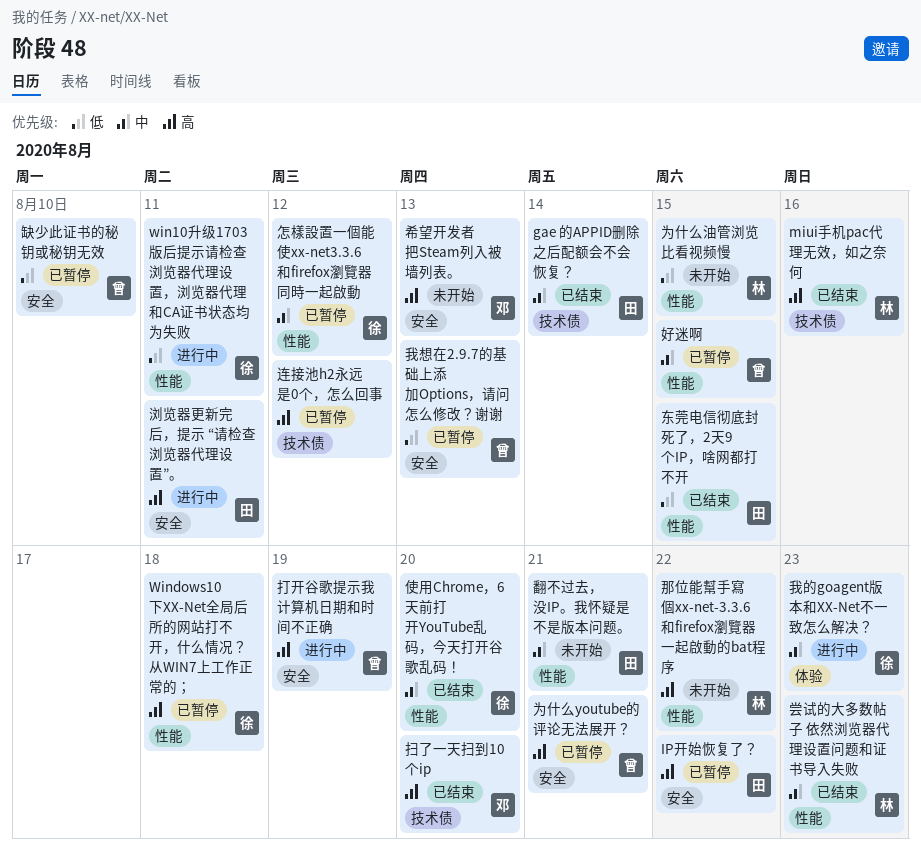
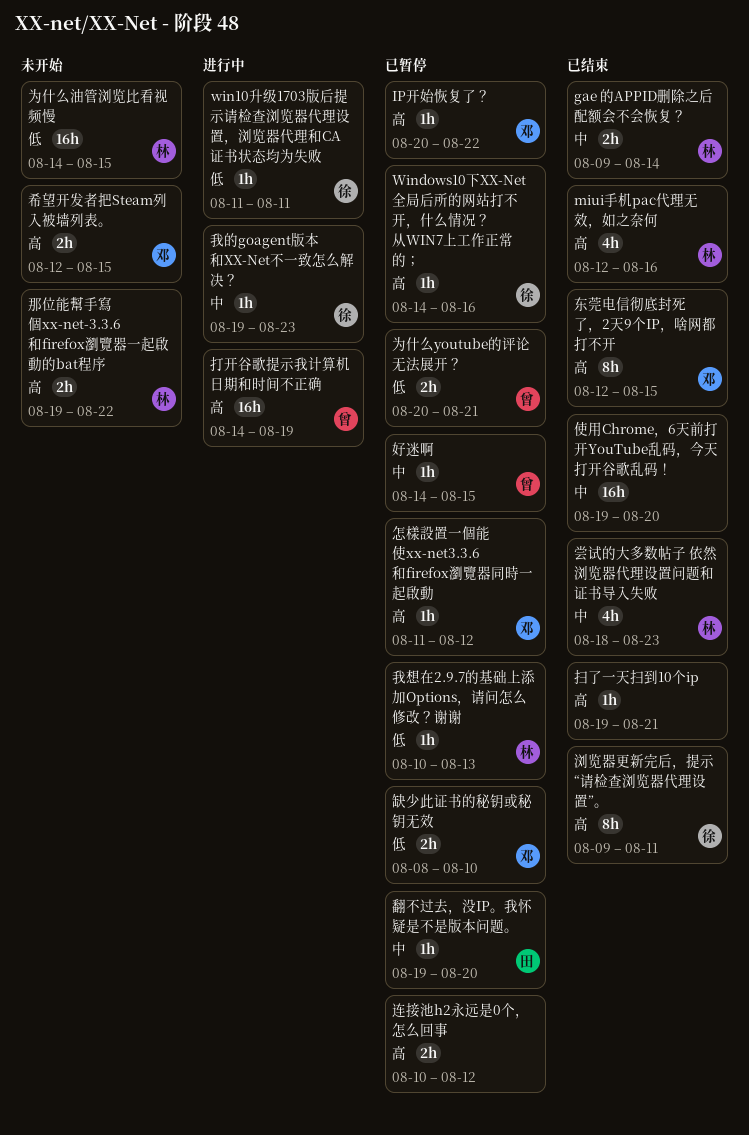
gae 的APPID删除之后配额会不会恢复？, owner: 田 -> 林
IP开始恢复了？, owner: 田 -> 邓
Windows10下XX-Net全局后所的网站打不开，什么情况？从WIN7上工作正常的；, due: Aug 18 -> Aug 16
东莞电信彻底封死了，2天9个IP，啥网都打不开, owner: 田 -> 邓
东莞电信彻底封死了，2天9个IP，啥网都打不开, priority: 低 -> 高
为什么youtube的评论无法展开？, priority: 高 -> 低
使用Chrome，6天前打开YouTube乱码，今天打开谷歌乱码！, owner: 徐 -> none
希望开发者把Steam列入被墙列表。, due: Aug 13 -> Aug 15
怎樣設置一個能使xx-net3.3.6和firefox瀏覽器同時一起啟動, owner: 徐 -> 邓
怎樣設置一個能使xx-net3.3.6和firefox瀏覽器同時一起啟動, priority: 中 -> 高
我想在2.9.7的基础上添加Options，请问怎么修改？谢谢, owner: 曾 -> 林
扫了一天扫到10个ip, owner: 邓 -> none
扫了一天扫到10个ip, due: Aug 20 -> Aug 21
浏览器更新完后，提示 “请检查浏览器代理设置”。, status: 进行中 -> 已结束
浏览器更新完后，提示 “请检查浏览器代理设置”。, owner: 田 -> 徐
缺少此证书的秘钥或秘钥无效, owner: 曾 -> 邓
翻不过去，没IP。我怀疑是不是版本问题。, status: 未开始 -> 已暂停
翻不过去，没IP。我怀疑是不是版本问题。, due: Aug 21 -> Aug 20

